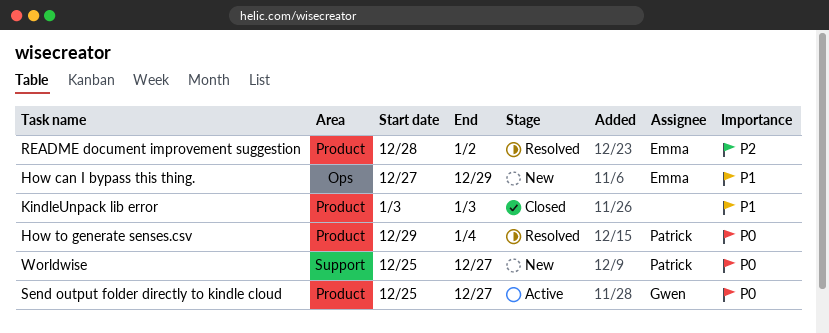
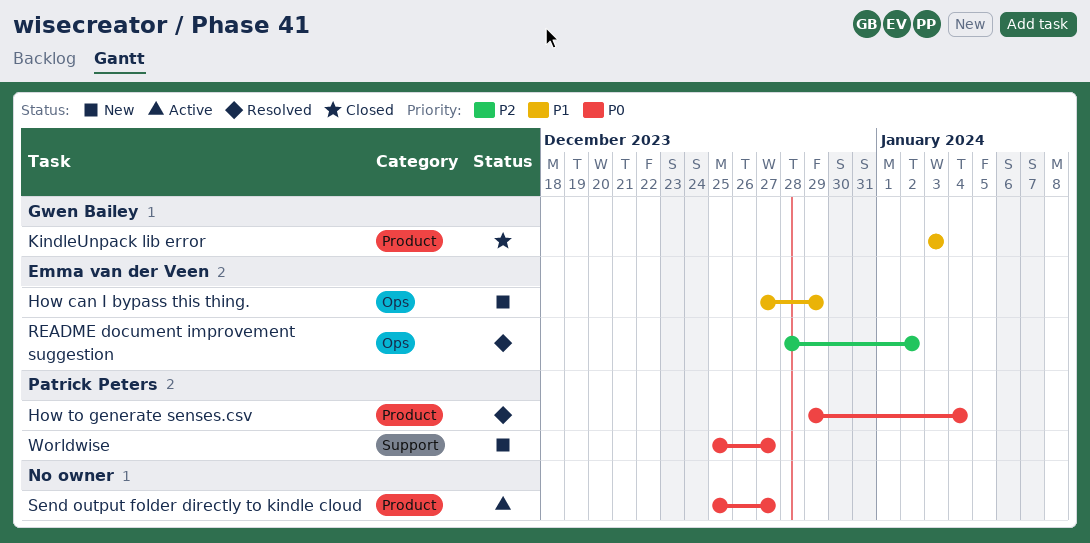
KindleUnpack lib error, owner: none -> Gwen Bailey
README document improvement suggestion, label: Product -> Ops
Send output folder directly to kindle cloud, owner: Gwen Bailey -> none

